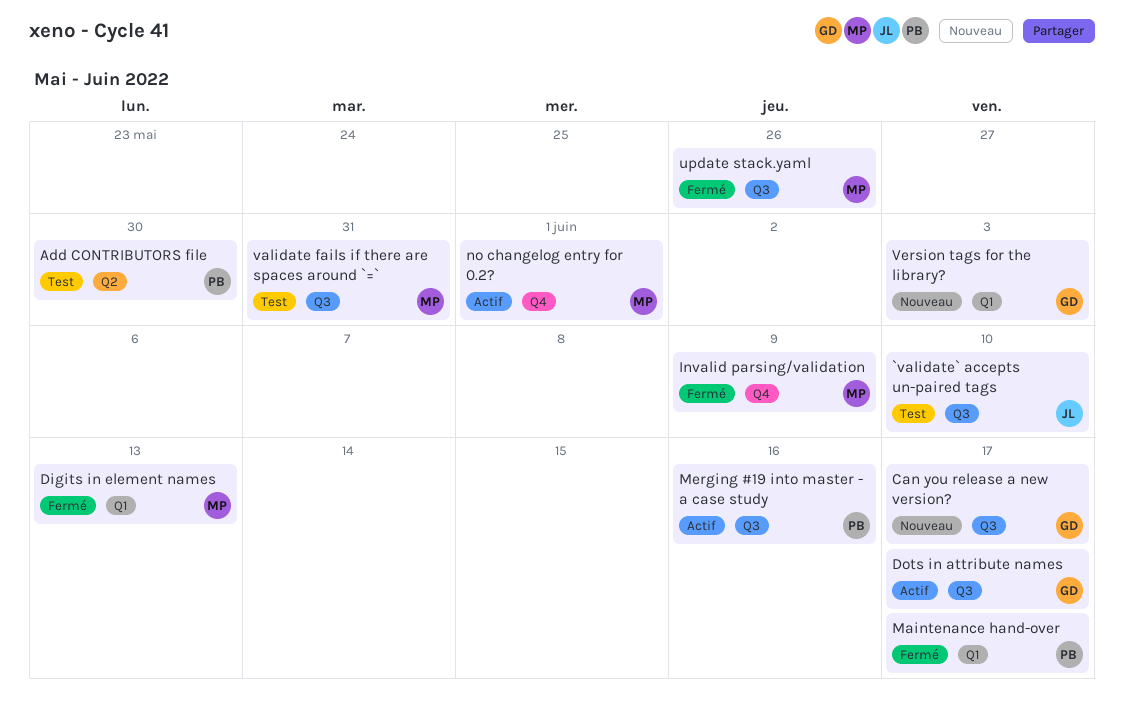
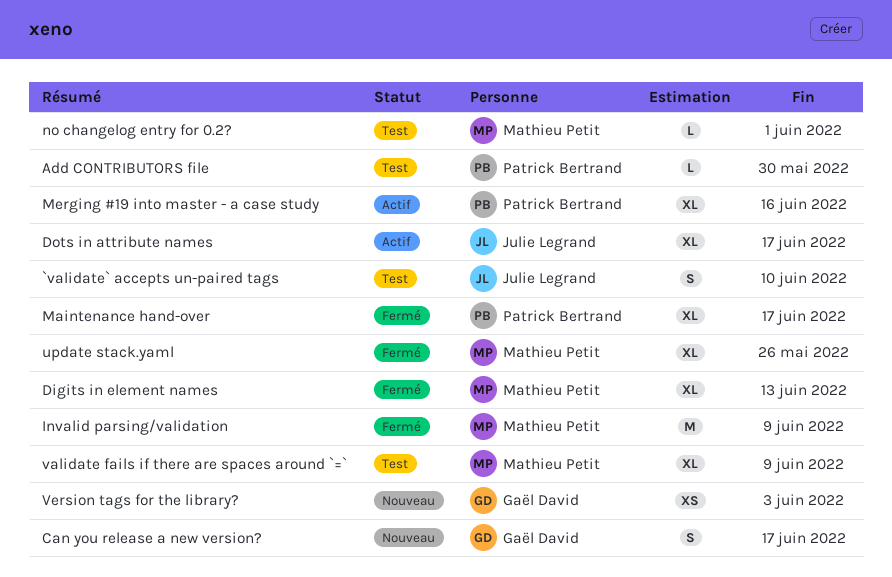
Dots in attribute names, owner: Gaël David -> Julie Legrand
no changelog entry for 0.2?, status: Actif -> Test
validate fails if there are spaces around `=`, due: May 31 -> Jun 9

